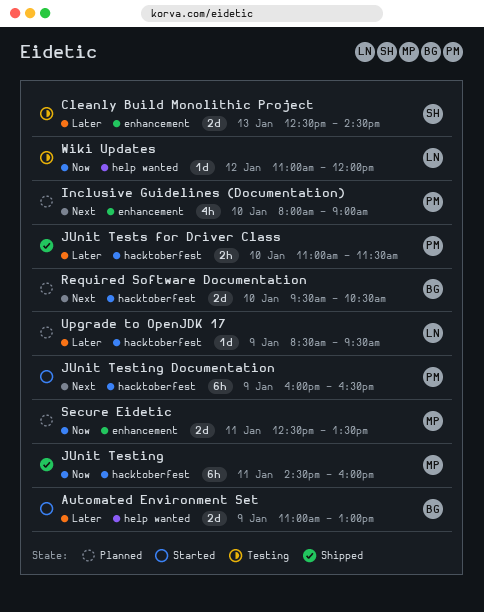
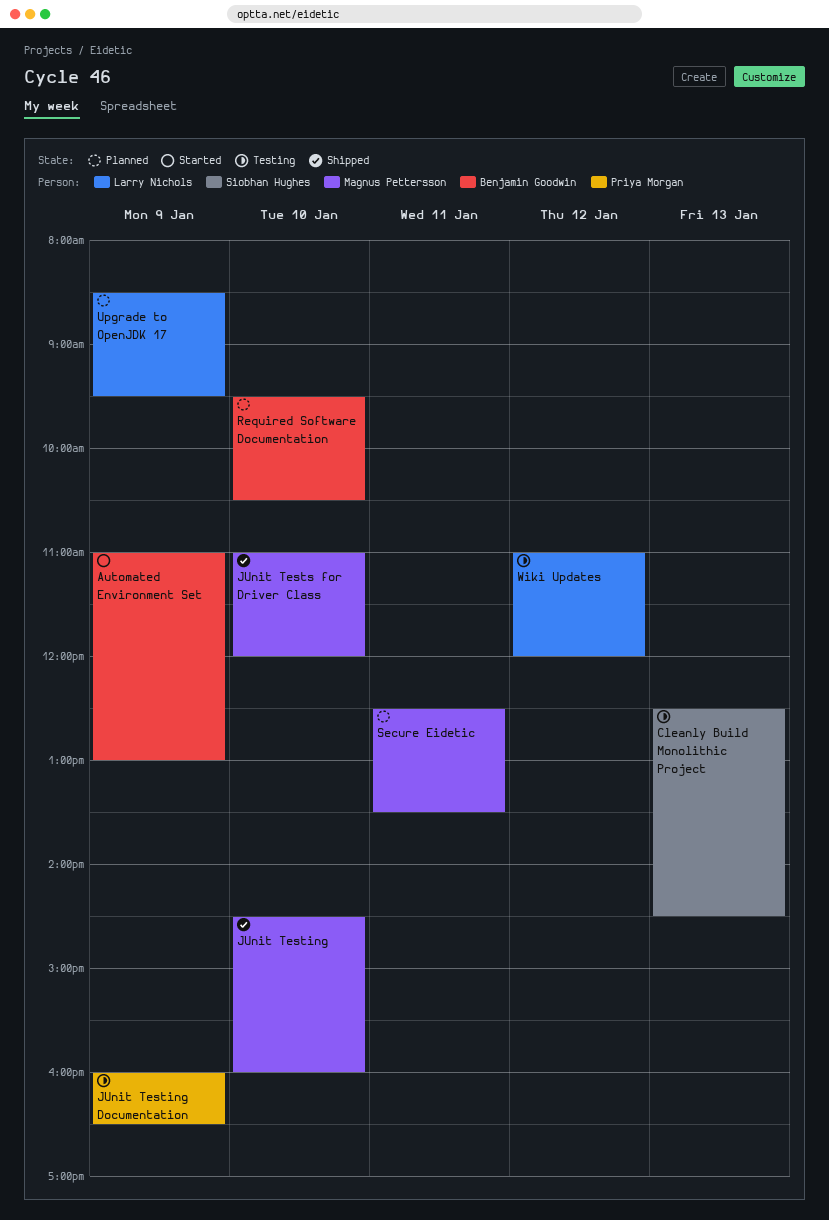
Inclusive Guidelines (Documentation): present -> none
JUnit Testing, day: Jan 11 -> Jan 10
JUnit Testing Documentation, status: Started -> Testing
JUnit Tests for Driver Class, owner: Priya Morgan -> Magnus Pettersson
JUnit Tests for Driver Class, ends: 11:30 -> 12:00

